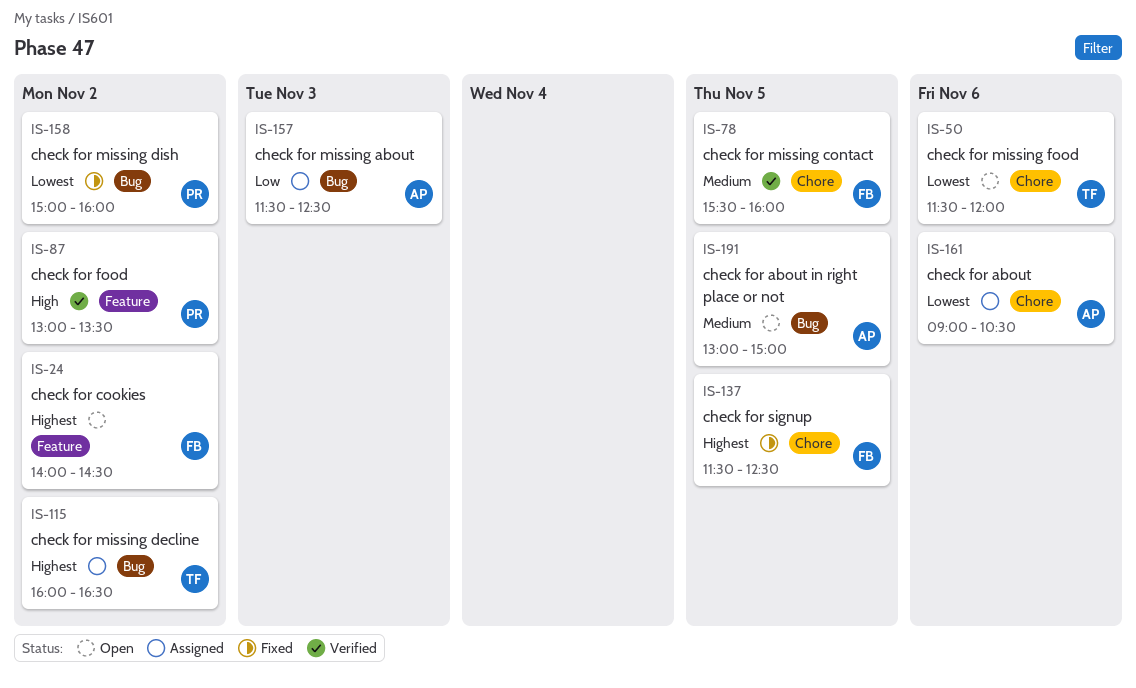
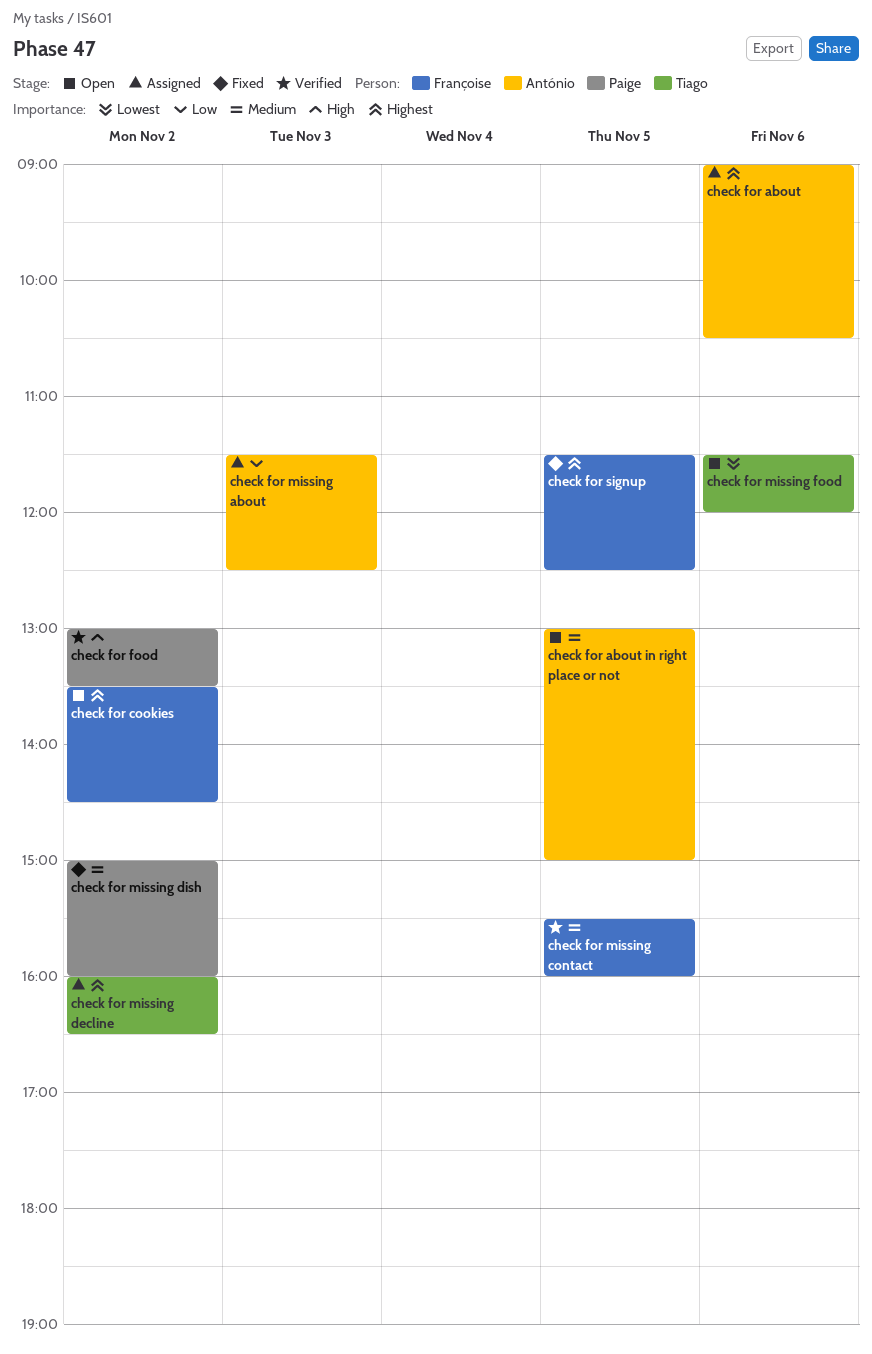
check for about, priority: Lowest -> Highest
check for cookies, begins: 14:00 -> 13:30
check for missing dish, priority: Lowest -> Medium

